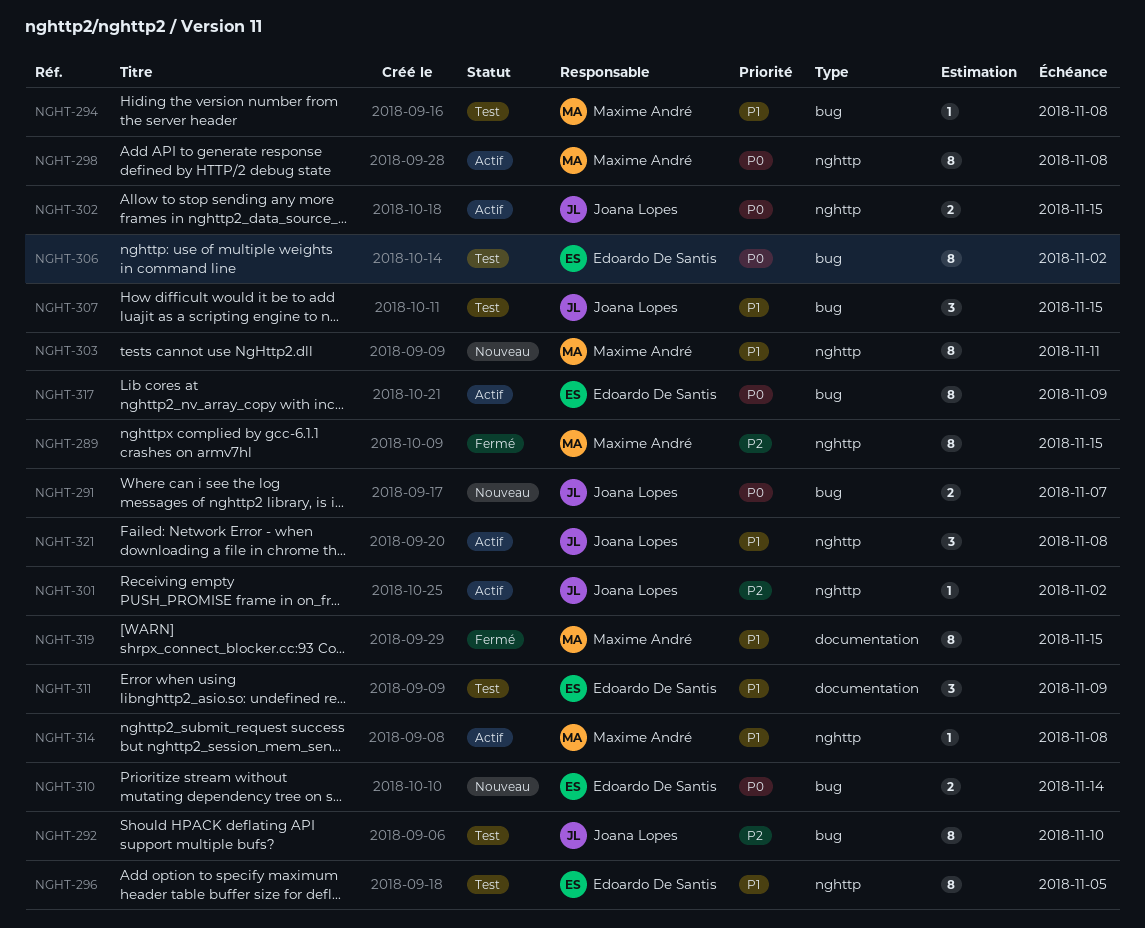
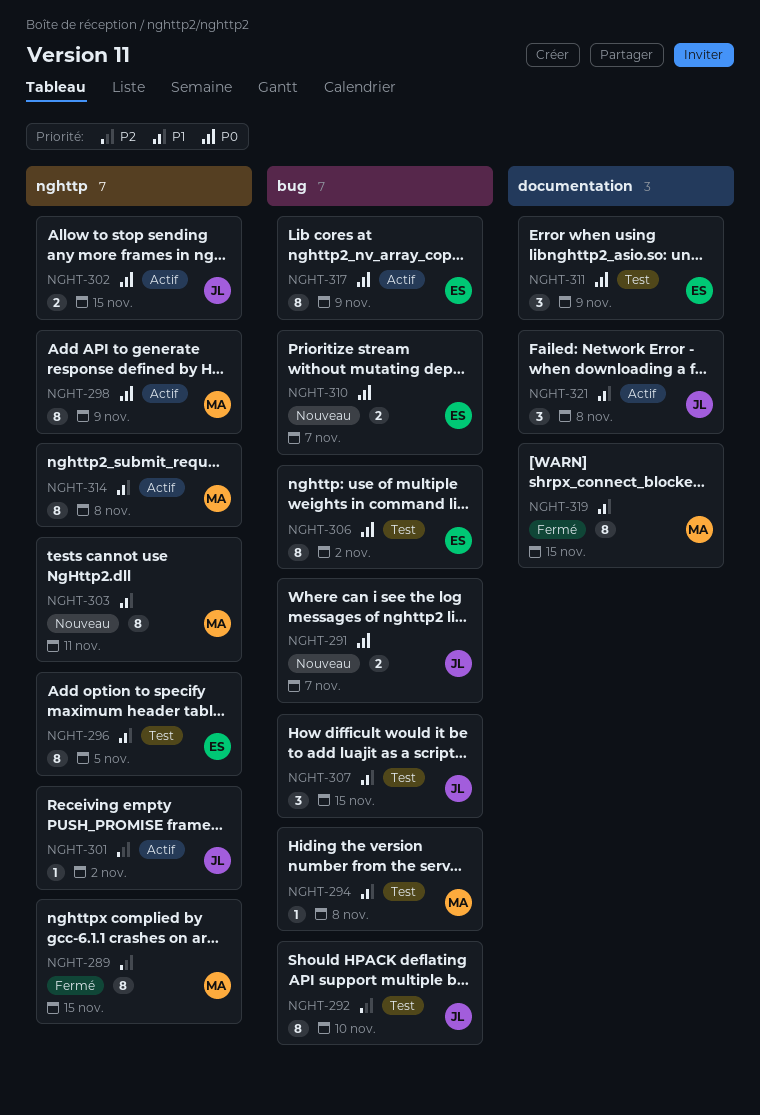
NGHT-298, due: Nov 8 -> Nov 9
NGHT-310, due: Nov 14 -> Nov 7
NGHT-311, priority: P1 -> P0
NGHT-314, estimate: 1 -> 8
NGHT-321, label: nghttp -> documentation

